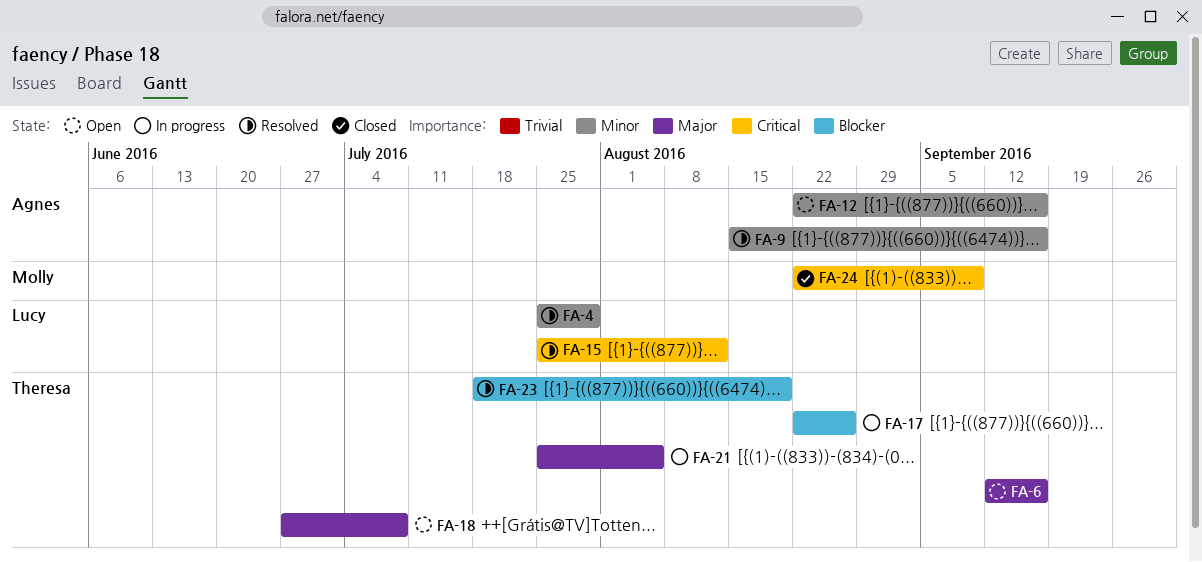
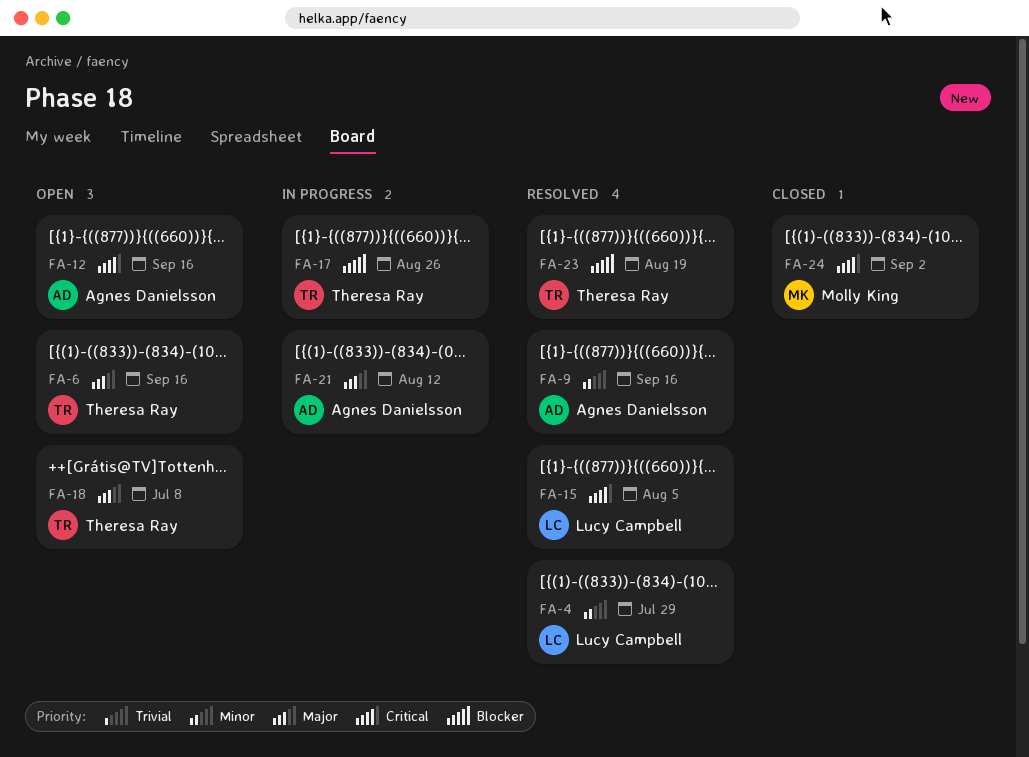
FA-12, priority: Minor -> Critical
FA-15, due: Aug 12 -> Aug 5
FA-21, owner: Theresa Ray -> Agnes Danielsson
FA-21, due: Aug 5 -> Aug 12
FA-24, due: Sep 9 -> Sep 2

